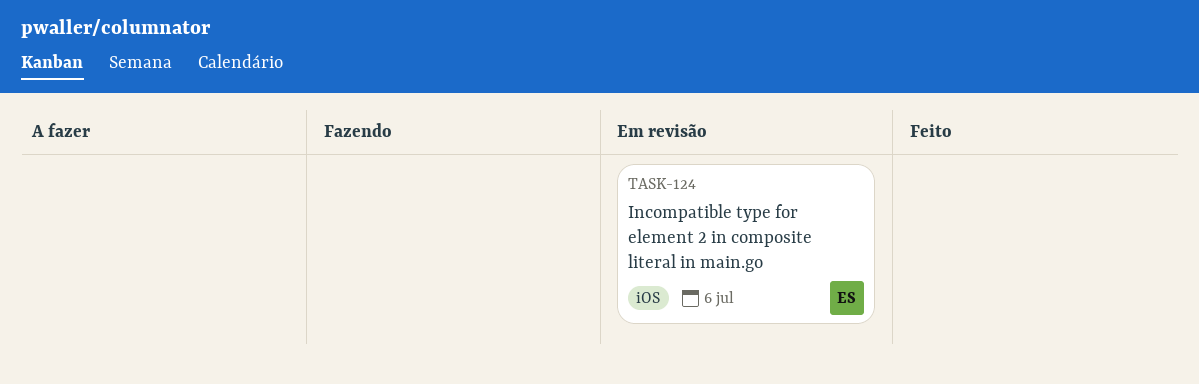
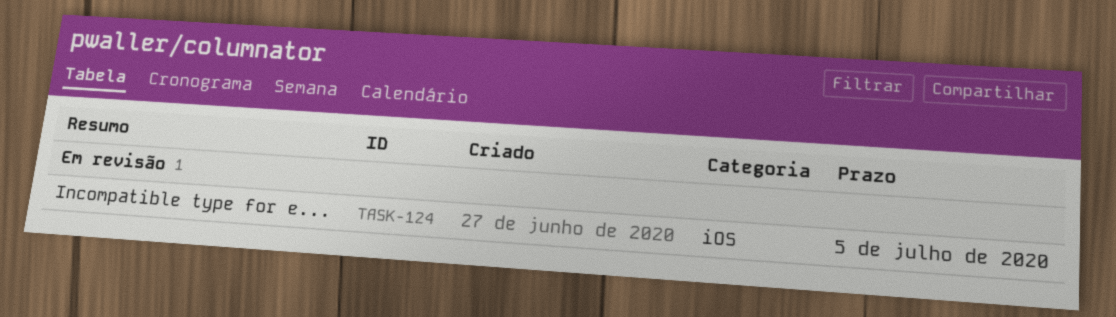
TASK-124, due: Jul 6 -> Jul 5

